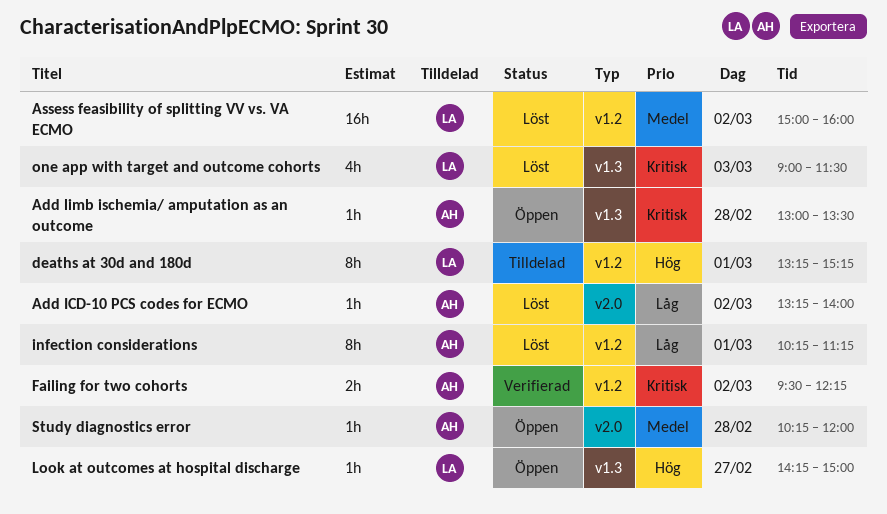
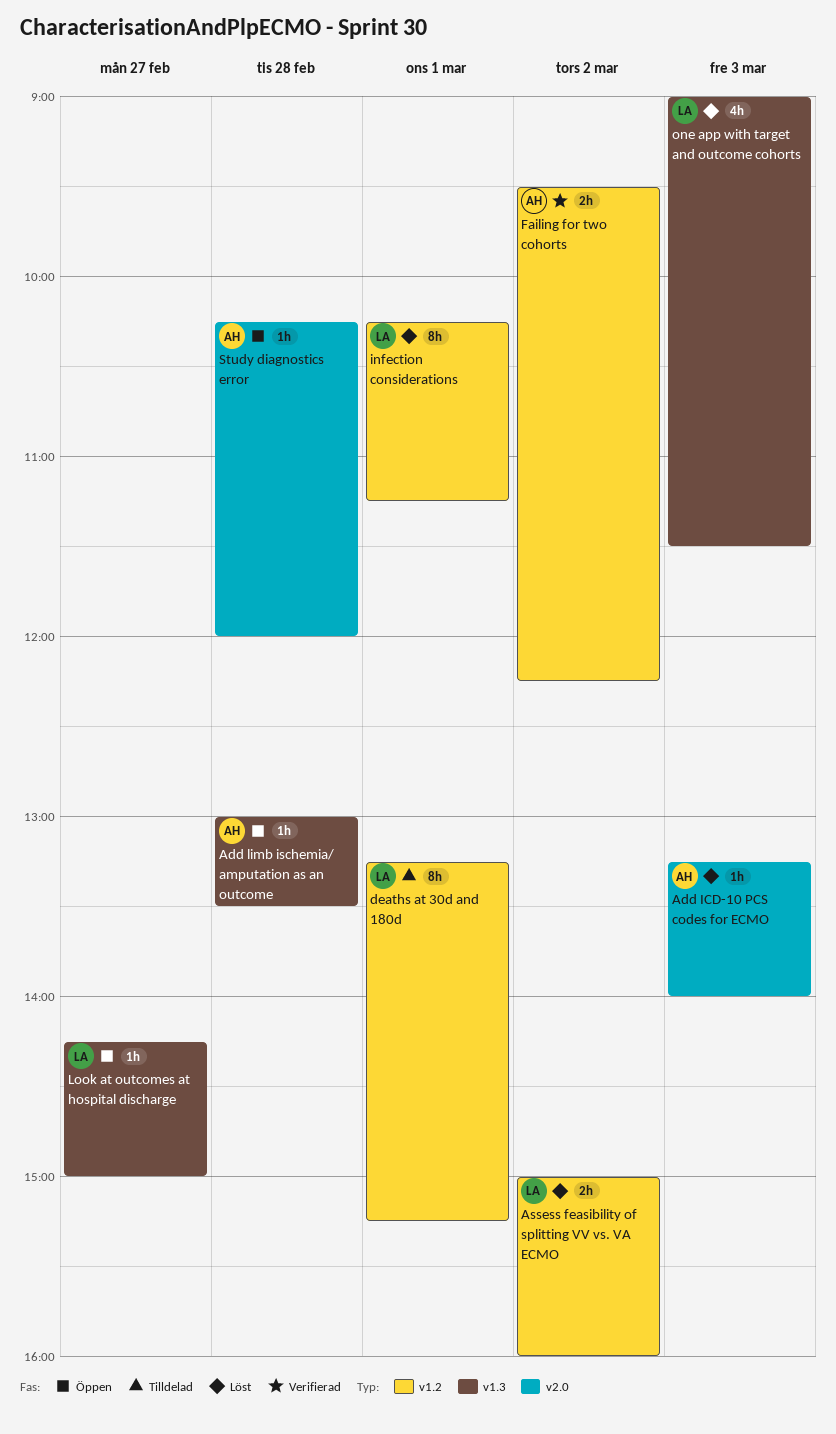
Add ICD-10 PCS codes for ECMO, day: Mar 2 -> Mar 3
Assess feasibility of splitting VV vs. VA ECMO, estimate: 16h -> 2h
infection considerations, owner: AH -> LA

